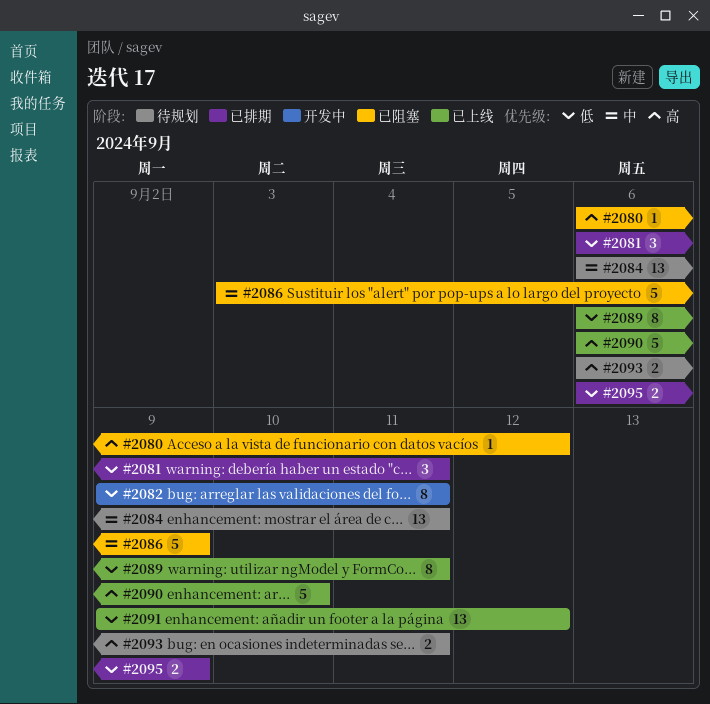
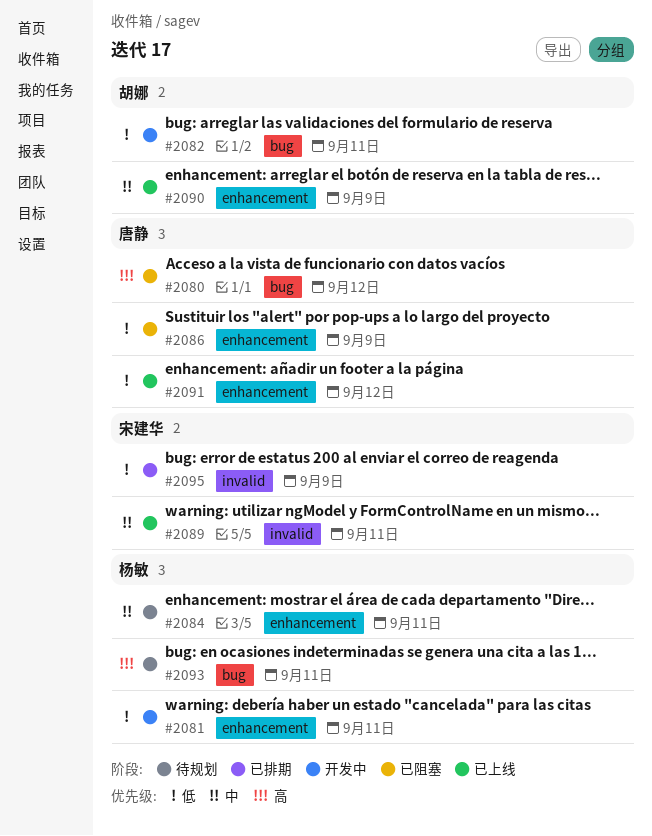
#2081, status: 已排期 -> 开发中
#2086, priority: 中 -> 低
#2089, priority: 低 -> 中
#2090, priority: 高 -> 中
#2090, due: Sep 10 -> Sep 9

